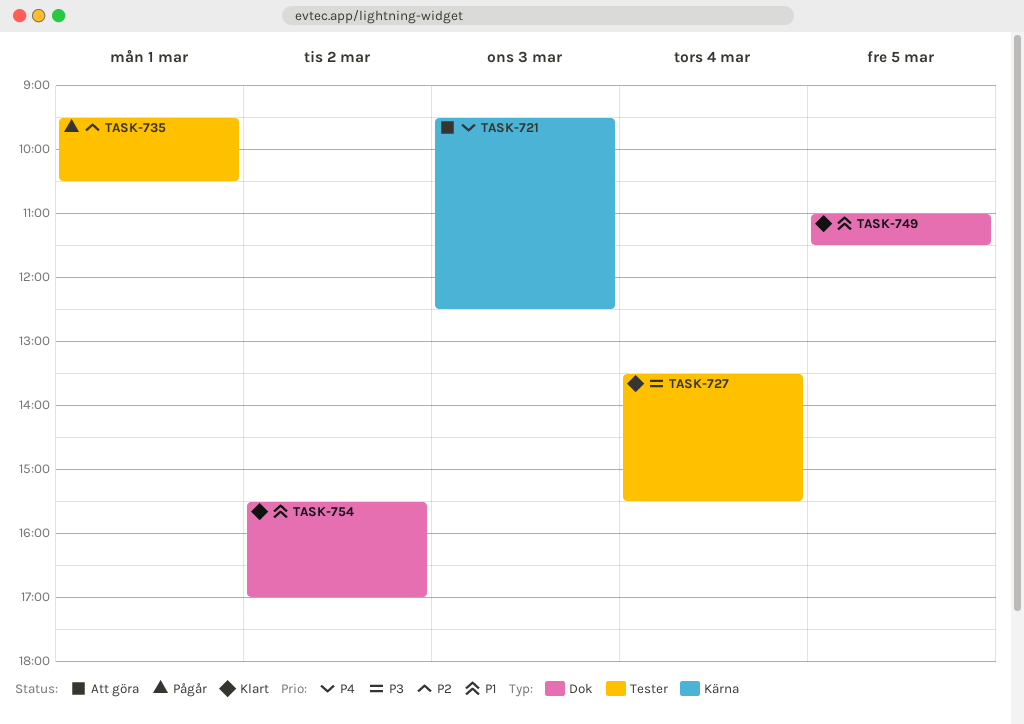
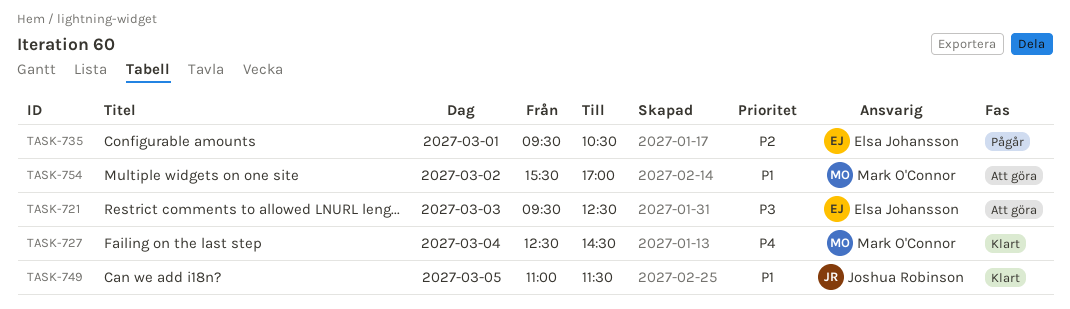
TASK-721, priority: P4 -> P3
TASK-727, priority: P3 -> P4
TASK-727, begins: 13:30 -> 12:30
TASK-727, ends: 15:30 -> 14:30
TASK-754, status: Klart -> Att göra

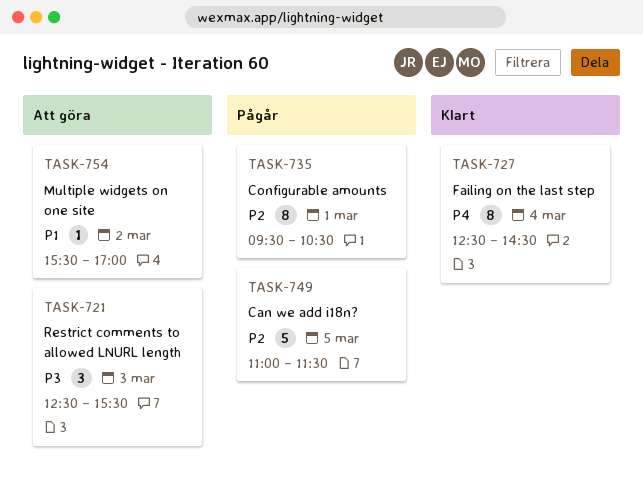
TASK-721, begins: 09:30 -> 12:30
TASK-721, ends: 12:30 -> 15:30
TASK-749, status: Klart -> Pågår
TASK-749, priority: P1 -> P2

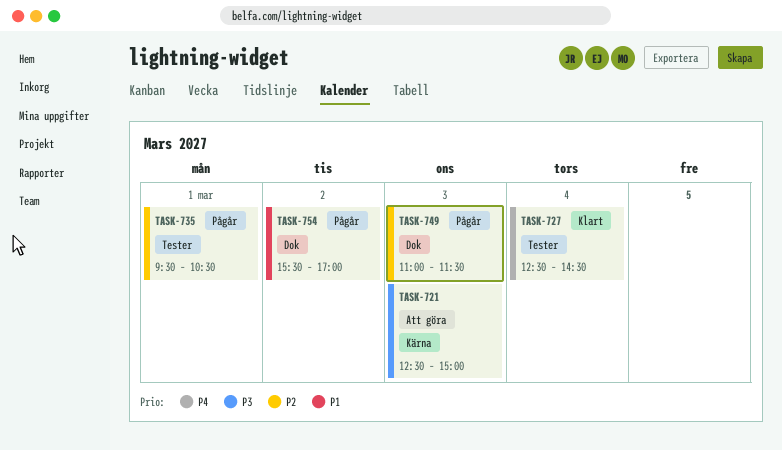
TASK-721, ends: 15:30 -> 15:00
TASK-749, day: Mar 5 -> Mar 3
TASK-754, status: Att göra -> Pågår

